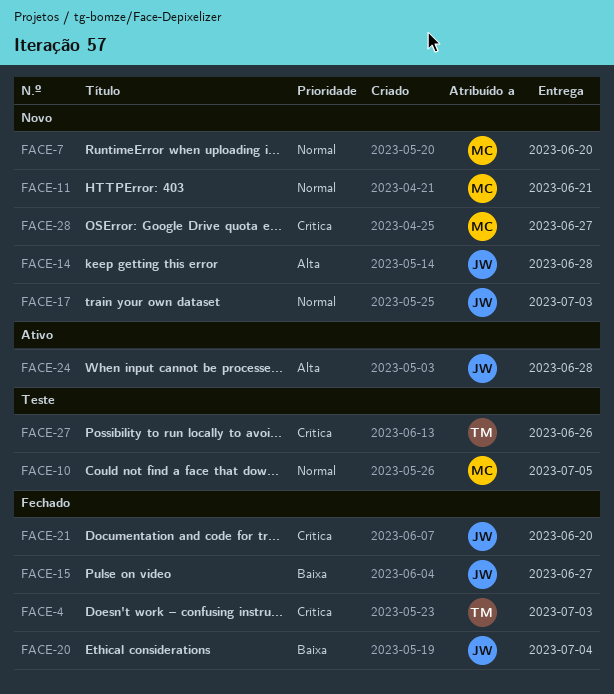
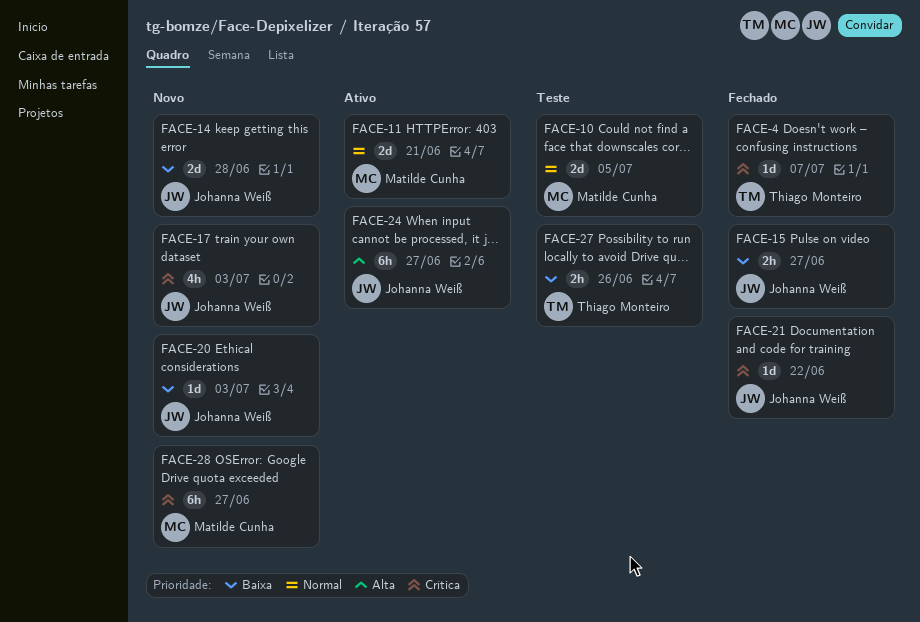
FACE-4, due: Jul 3 -> Jul 7
FACE-7: present -> none
FACE-11, status: Novo -> Ativo
FACE-14, priority: Alta -> Baixa
FACE-17, priority: Normal -> Crítica
FACE-20, status: Fechado -> Novo
FACE-20, due: Jul 4 -> Jul 3
FACE-21, due: Jun 20 -> Jun 22
FACE-24, due: Jun 28 -> Jun 27
FACE-27, priority: Crítica -> Baixa

